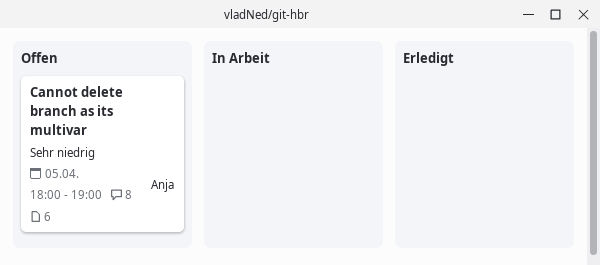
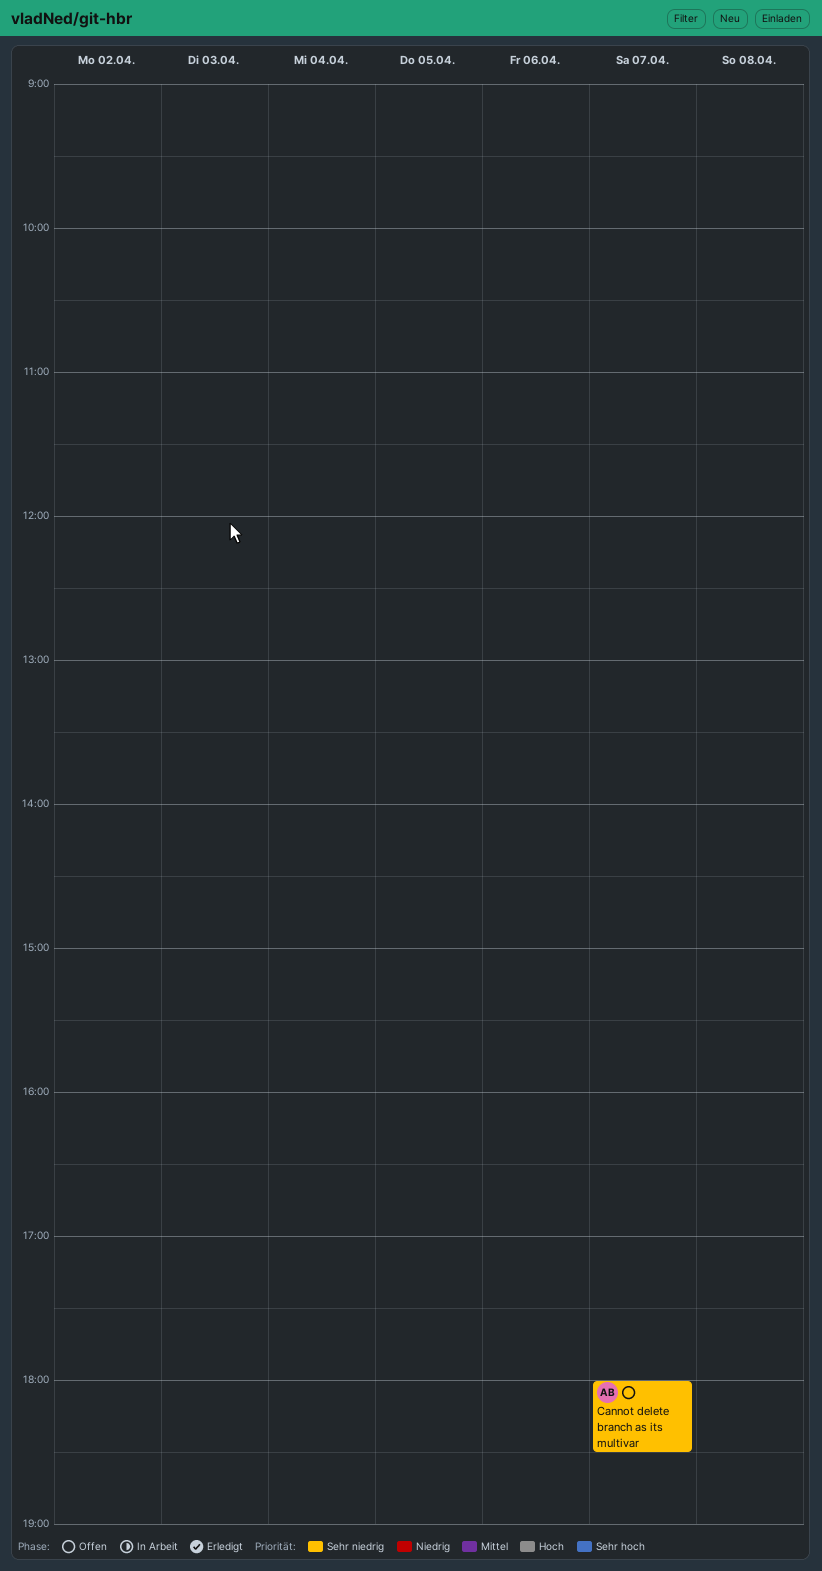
Cannot delete branch as its multivar, day: Apr 5 -> Apr 7
Cannot delete branch as its multivar, ends: 19:00 -> 18:30

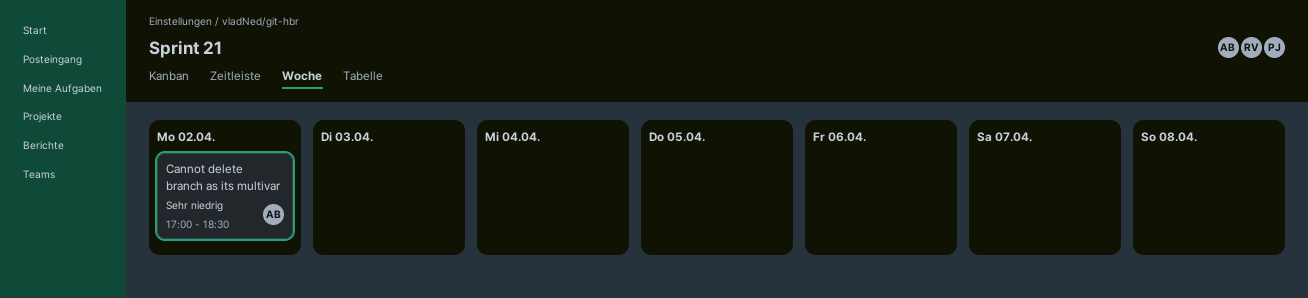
Cannot delete branch as its multivar, day: Apr 7 -> Apr 2
Cannot delete branch as its multivar, begins: 18:00 -> 17:00

